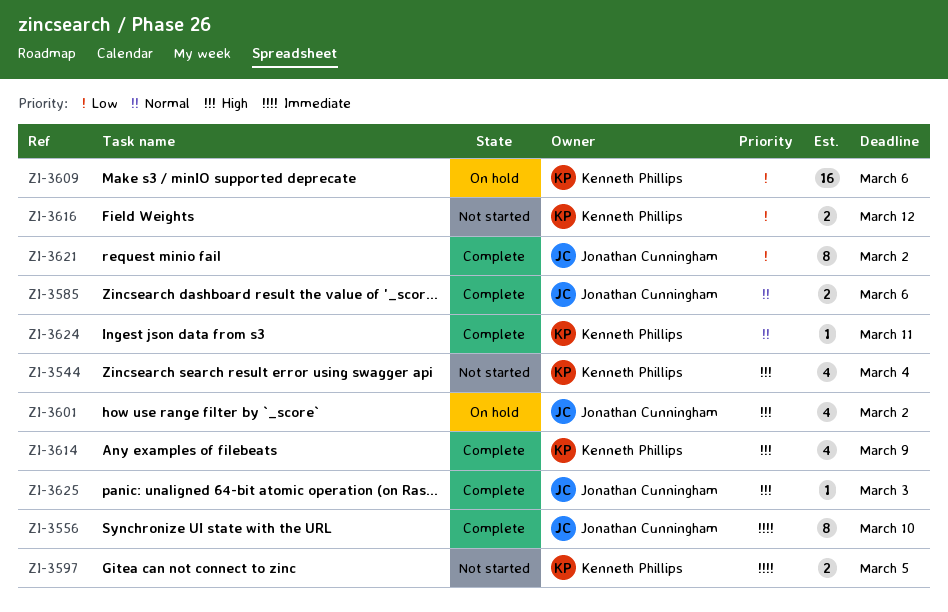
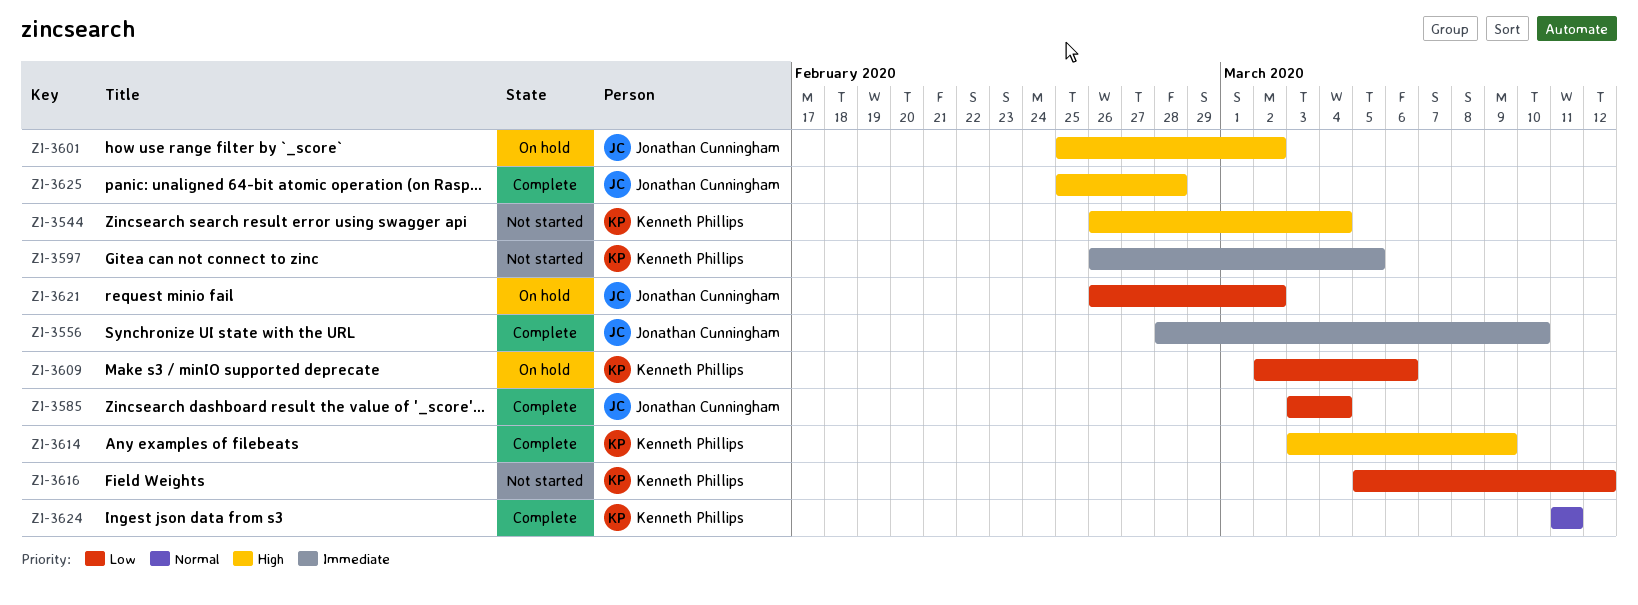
ZI-3585, priority: Normal -> Low
ZI-3585, due: Mar 6 -> Mar 4
ZI-3621, status: Complete -> On hold
ZI-3625, due: Mar 3 -> Feb 28

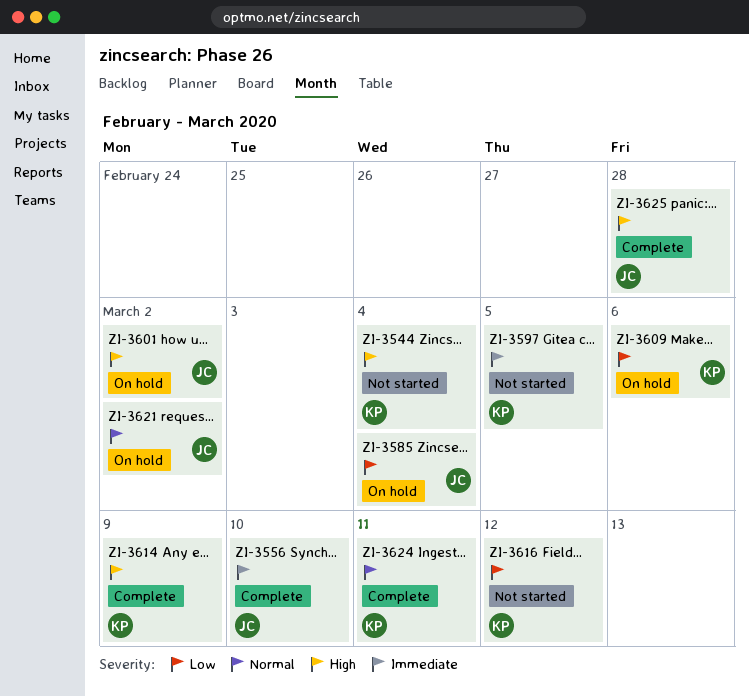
ZI-3585, status: Complete -> On hold
ZI-3621, priority: Low -> Normal

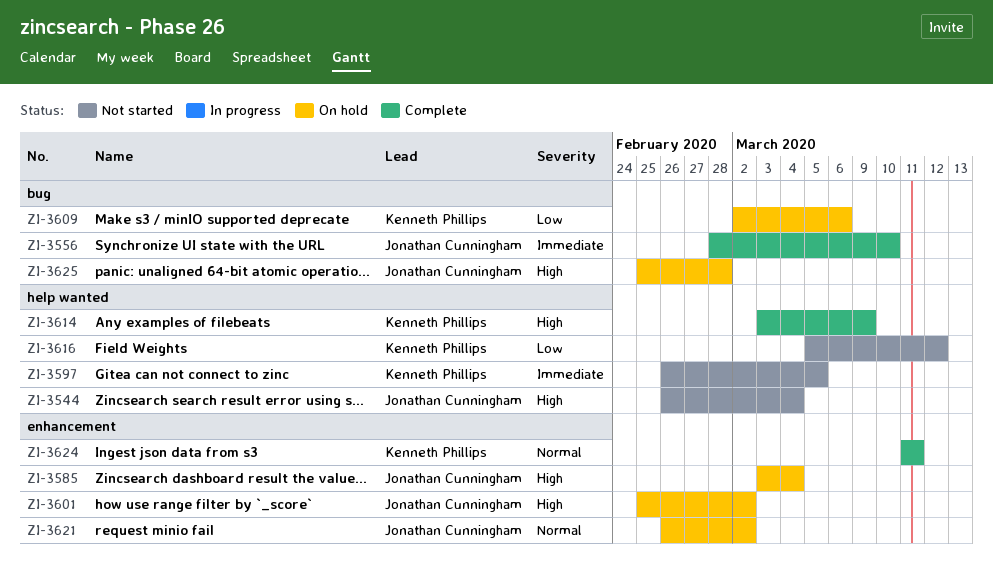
ZI-3544, owner: Kenneth Phillips -> Jonathan Cunningham
ZI-3585, priority: Low -> High
ZI-3625, status: Complete -> On hold

